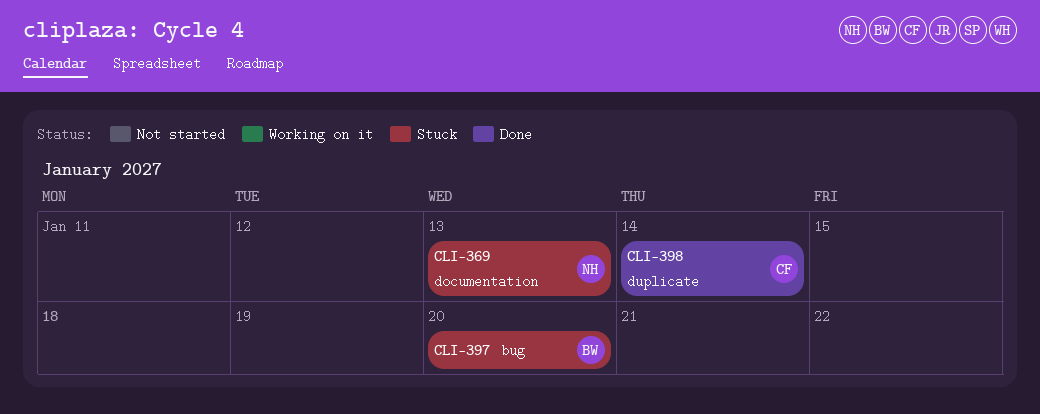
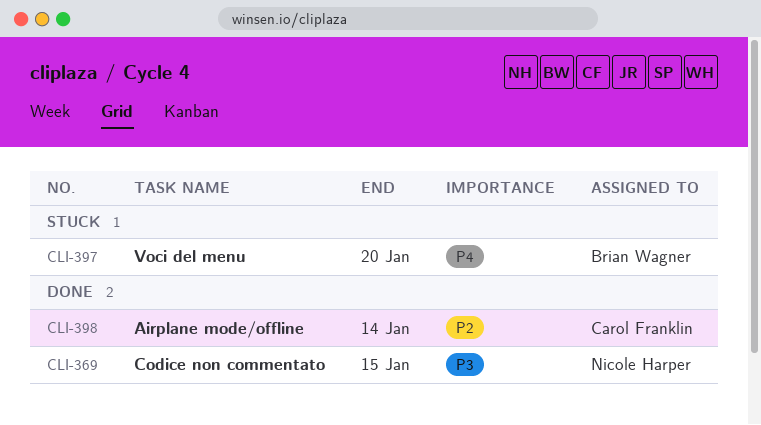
CLI-369, status: Stuck -> Done
CLI-369, due: Jan 13 -> Jan 15

